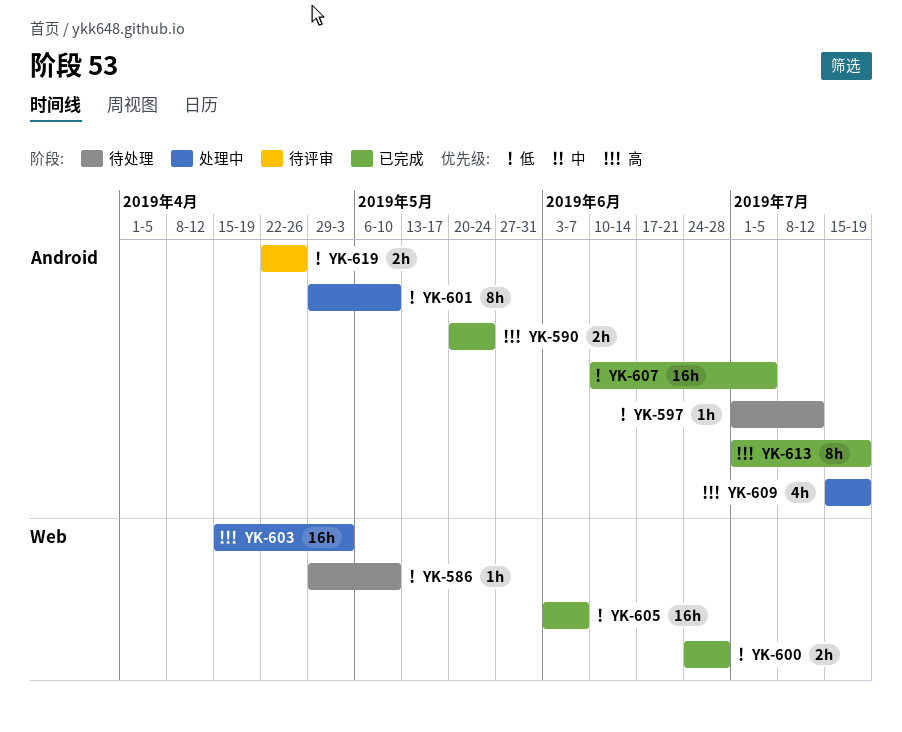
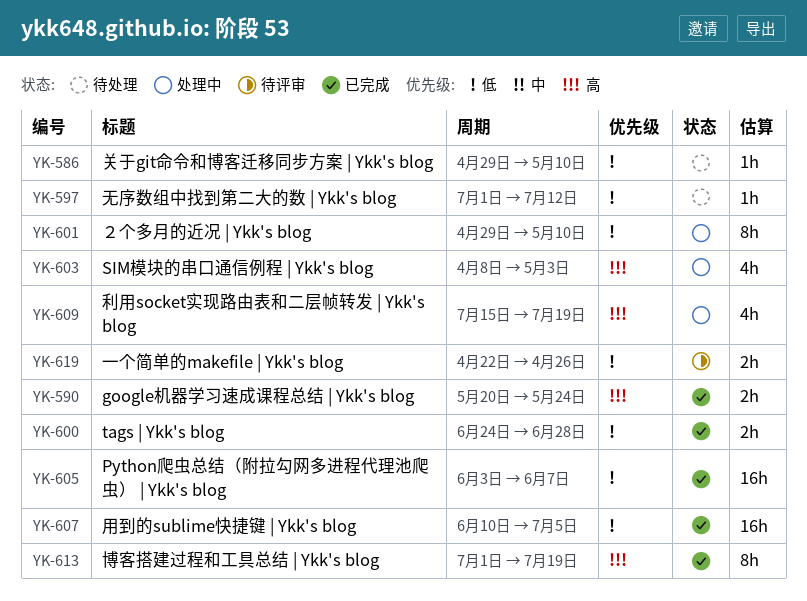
YK-603, estimate: 16h -> 4h
YK-603, start: Apr 15 -> Apr 8

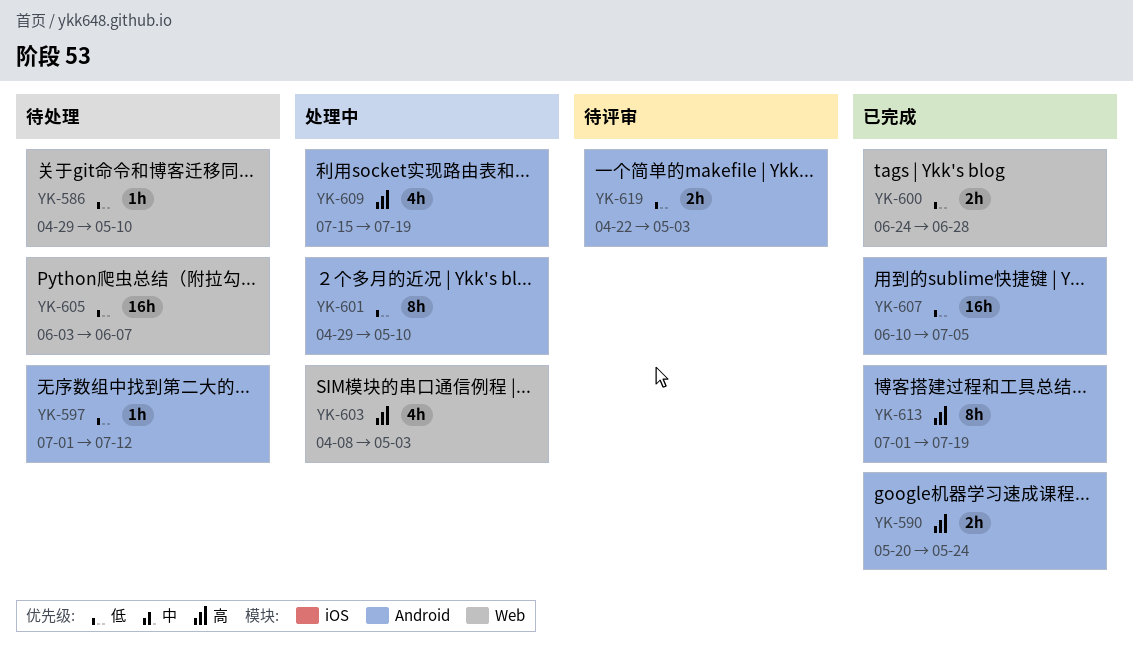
YK-605, status: 已完成 -> 待处理
YK-619, due: Apr 26 -> May 3

